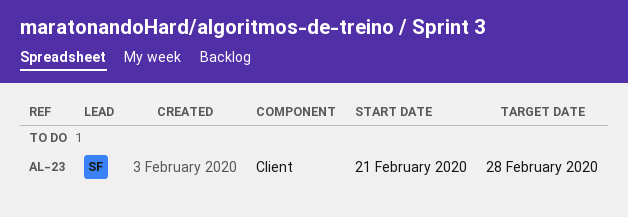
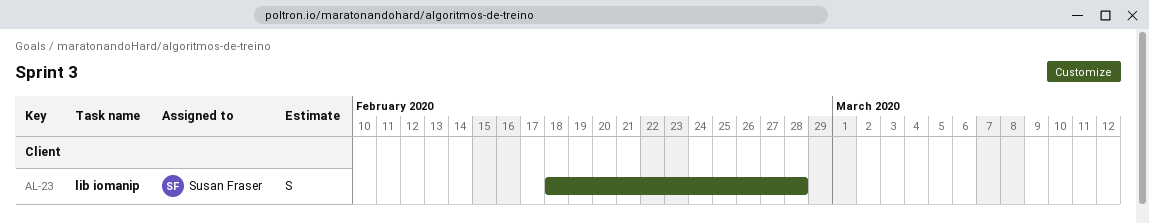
AL-23, start: Feb 21 -> Feb 18

